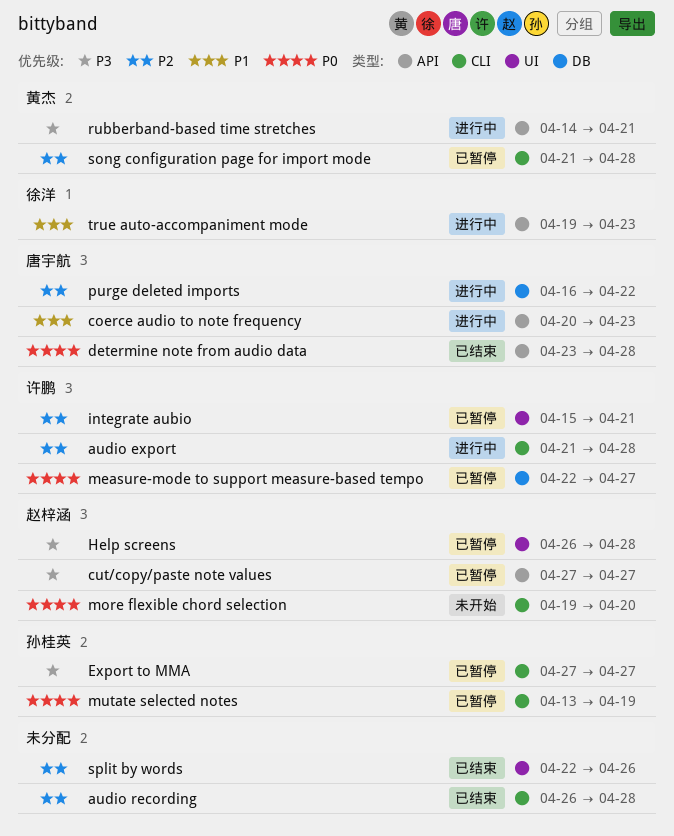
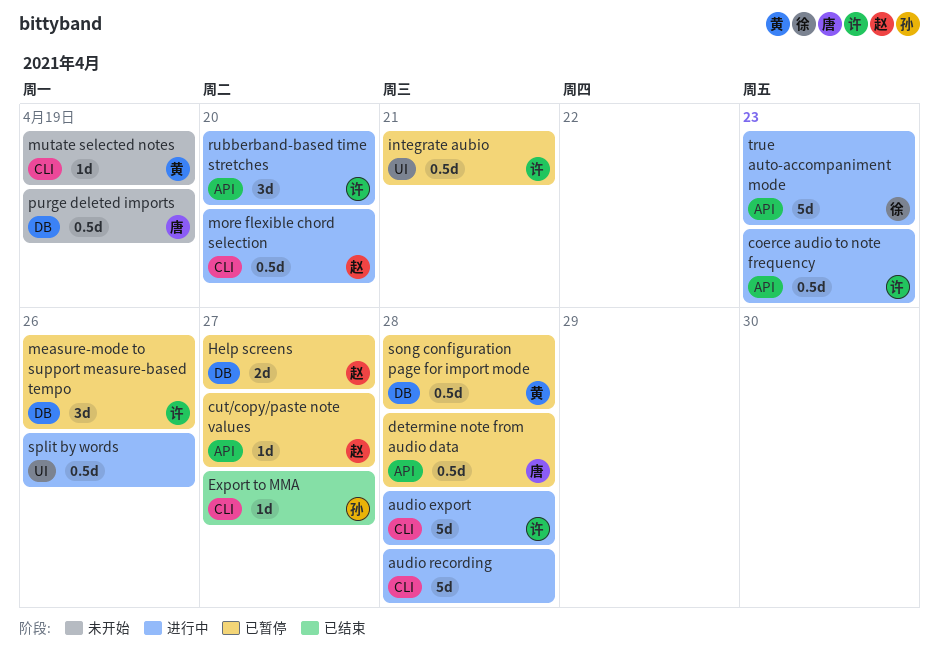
audio recording, status: 已结束 -> 进行中
coerce audio to note frequency, owner: 唐宇航 -> 许鹏
determine note from audio data, status: 已结束 -> 已暂停
Export to MMA, status: 已暂停 -> 已结束
Help screens, label: UI -> DB
Help screens, due: Apr 28 -> Apr 27
measure-mode to support measure-based tempo, due: Apr 27 -> Apr 26
more flexible chord selection, status: 未开始 -> 进行中
mutate selected notes, status: 已暂停 -> 未开始
mutate selected notes, owner: 孙桂英 -> 黄杰
purge deleted imports, status: 进行中 -> 未开始
purge deleted imports, due: Apr 22 -> Apr 19
rubberband-based time stretches, owner: 黄杰 -> 许鹏
rubberband-based time stretches, due: Apr 21 -> Apr 20
song configuration page for import mode, label: CLI -> DB
split by words, status: 已结束 -> 进行中

